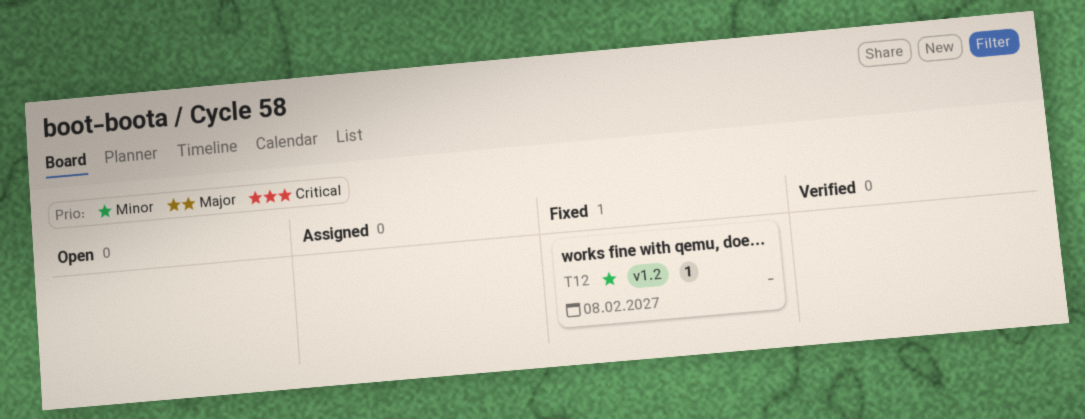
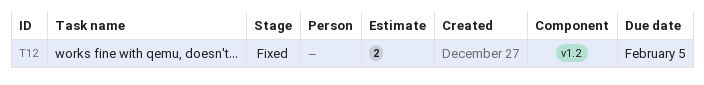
T12, estimate: 1 -> 2
T12, due: Feb 8 -> Feb 5

